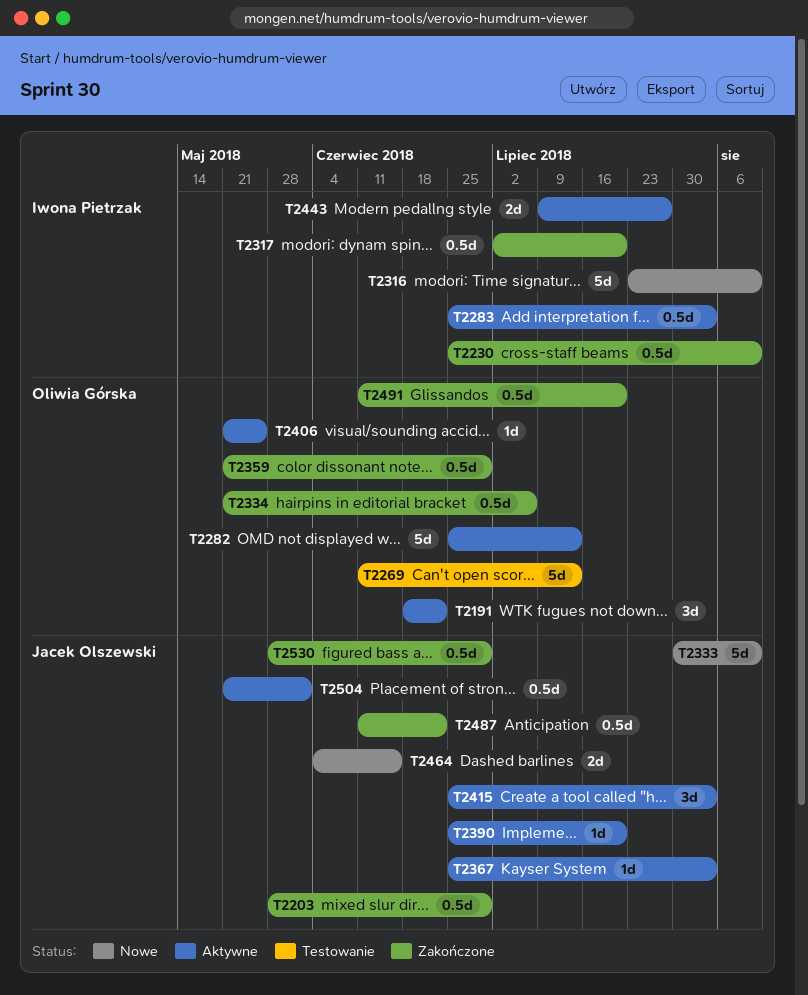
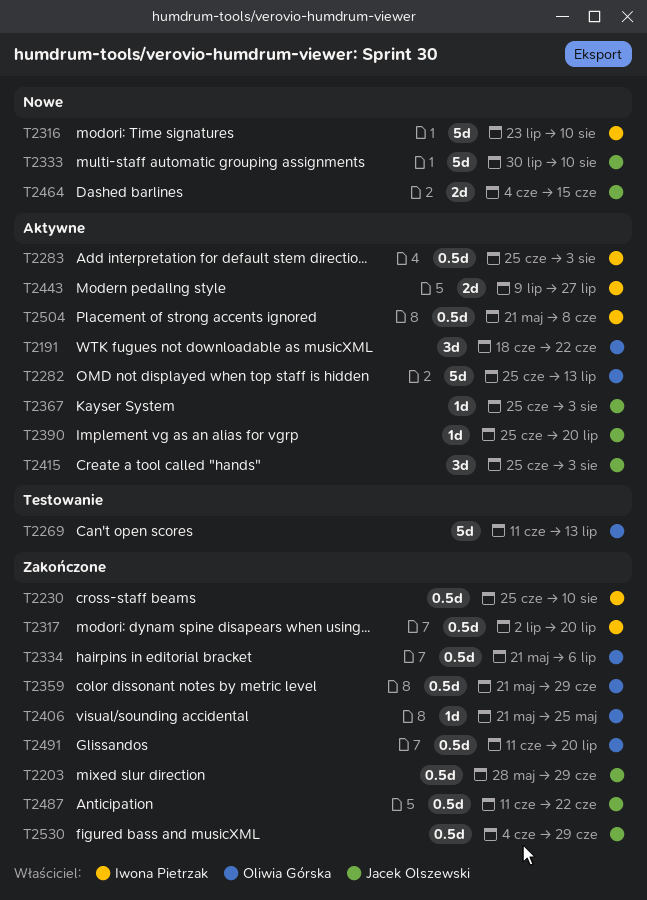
T2406, status: Aktywne -> Zakończone
T2504, owner: Jacek Olszewski -> Iwona Pietrzak
T2504, due: Jun 1 -> Jun 8
T2530, start: May 28 -> Jun 4

